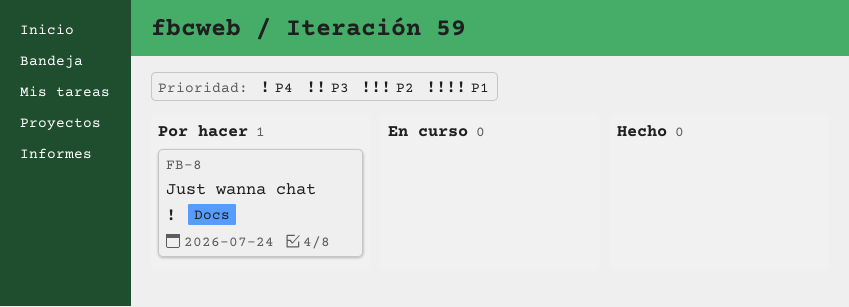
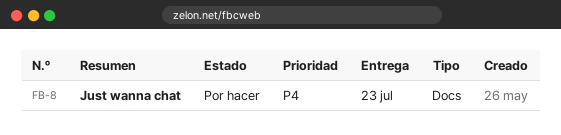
FB-8, due: Jul 24 -> Jul 23

